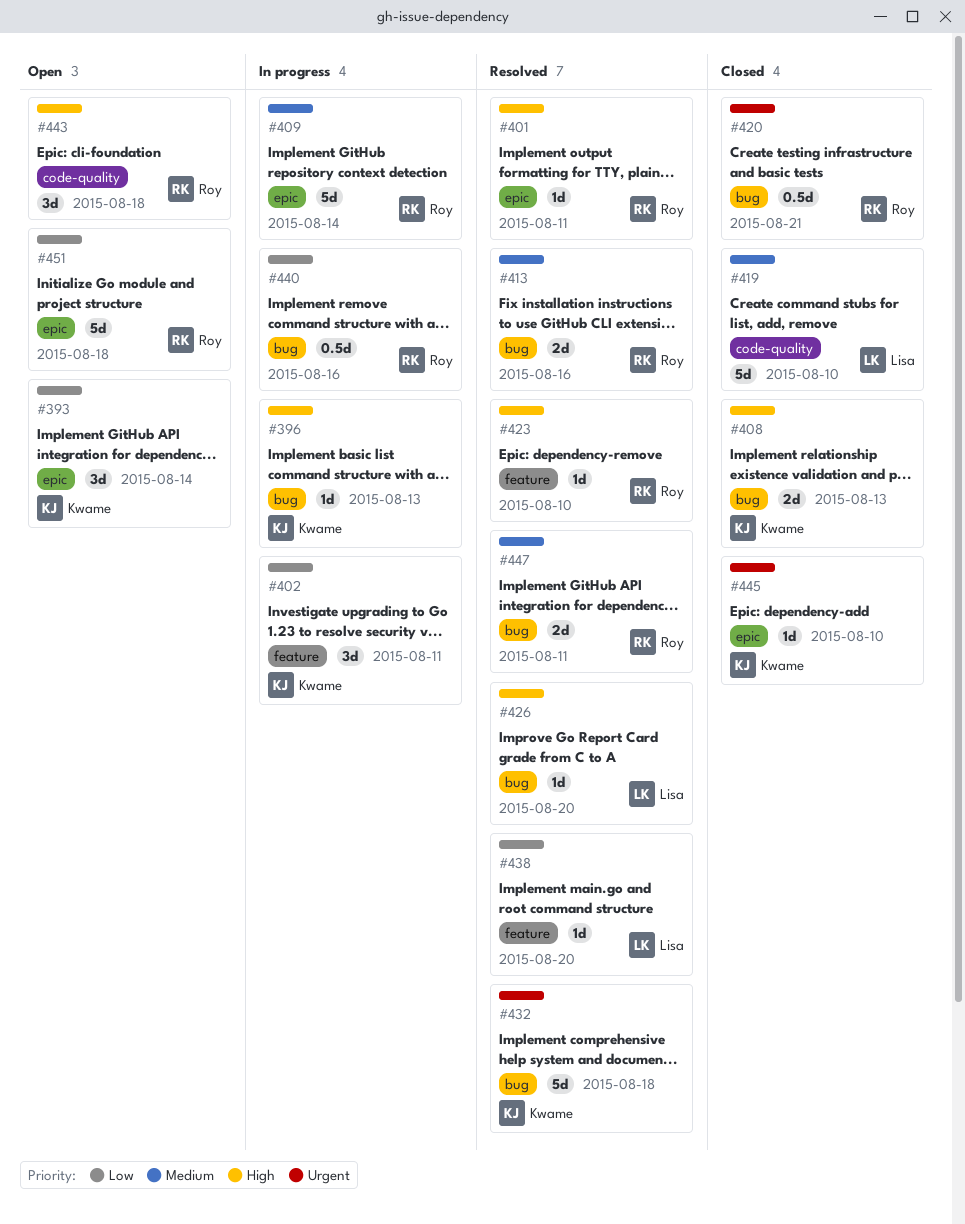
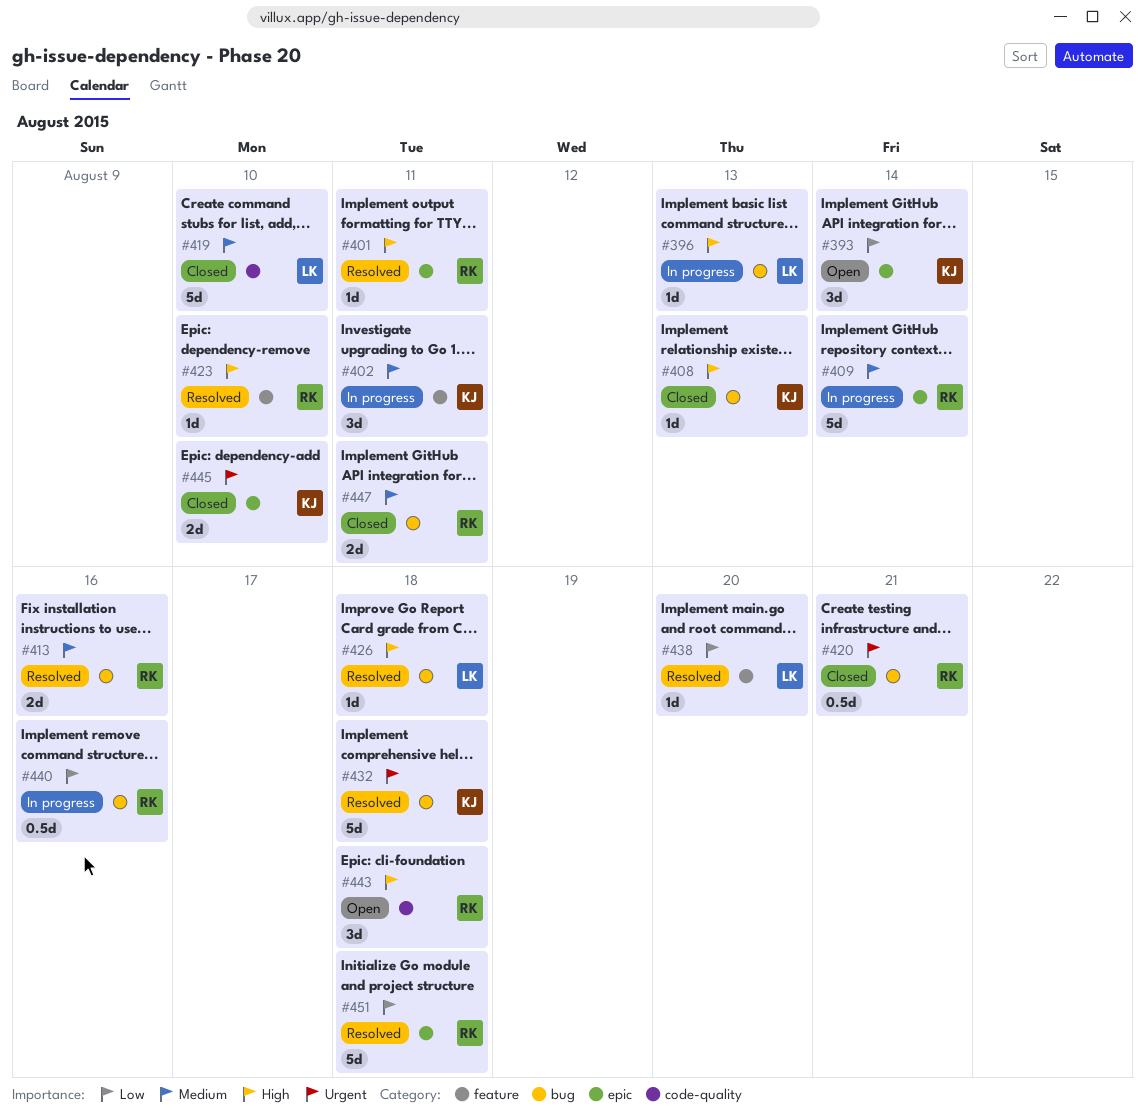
#396, owner: Kwame -> Lisa
#402, priority: Low -> Medium
#408, estimate: 2d -> 1d
#426, due: Aug 20 -> Aug 18
#445, estimate: 1d -> 2d
#447, status: Resolved -> Closed
#451, status: Open -> Resolved

